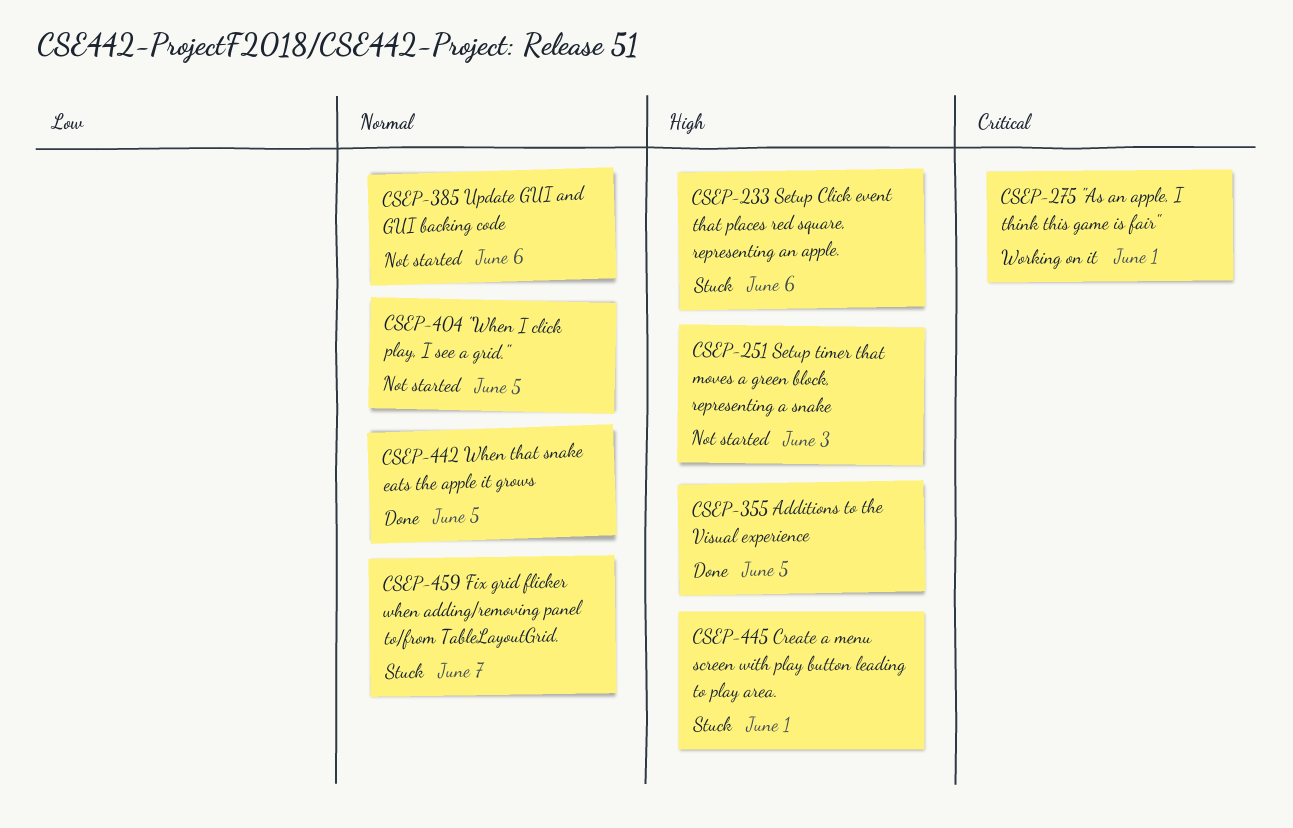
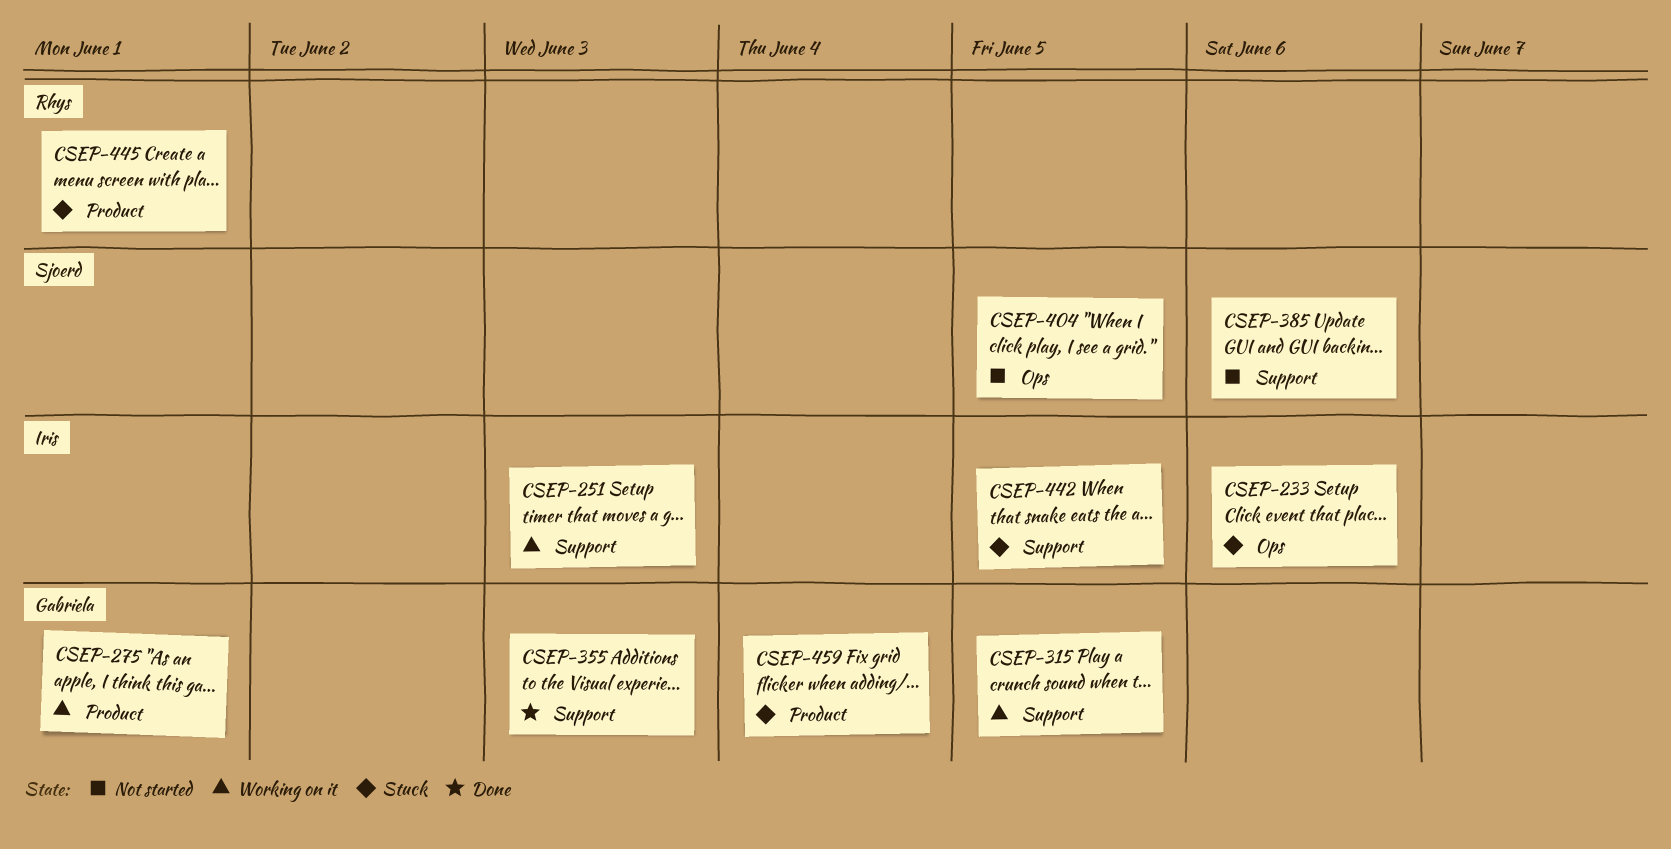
CSEP-251, status: Not started -> Working on it
CSEP-315: none -> present
CSEP-355, due: Jun 5 -> Jun 3
CSEP-442, status: Done -> Stuck
CSEP-459, due: Jun 7 -> Jun 4

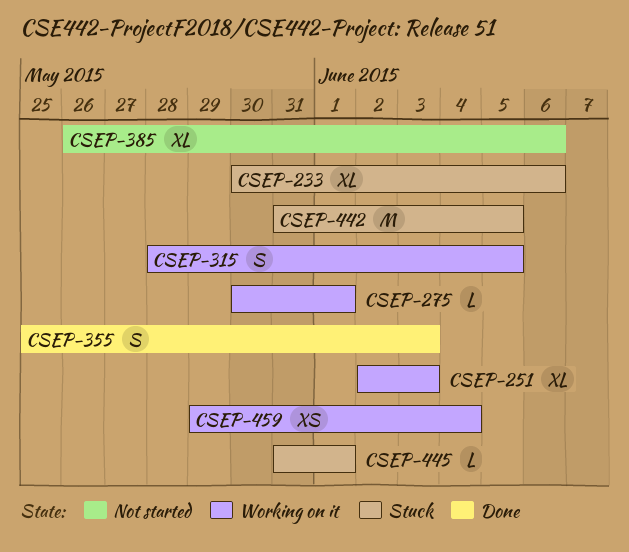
CSEP-404: present -> none
CSEP-459, status: Stuck -> Working on it

